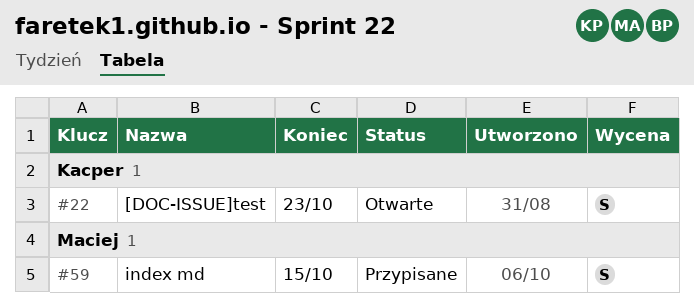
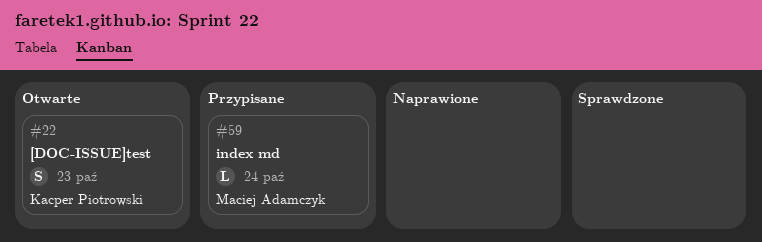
#59, estimate: S -> L
#59, due: Oct 15 -> Oct 24

